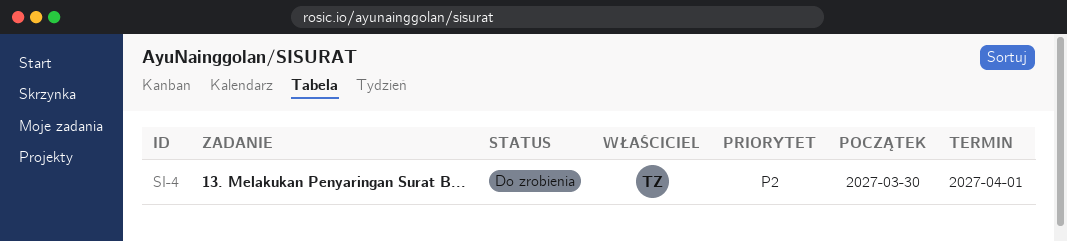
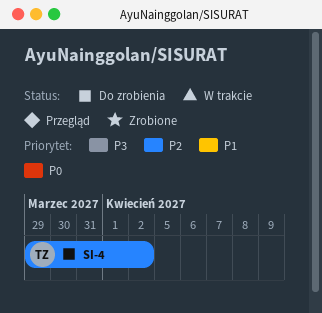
SI-4, start: Mar 30 -> Mar 29
SI-4, due: Apr 1 -> Apr 2

